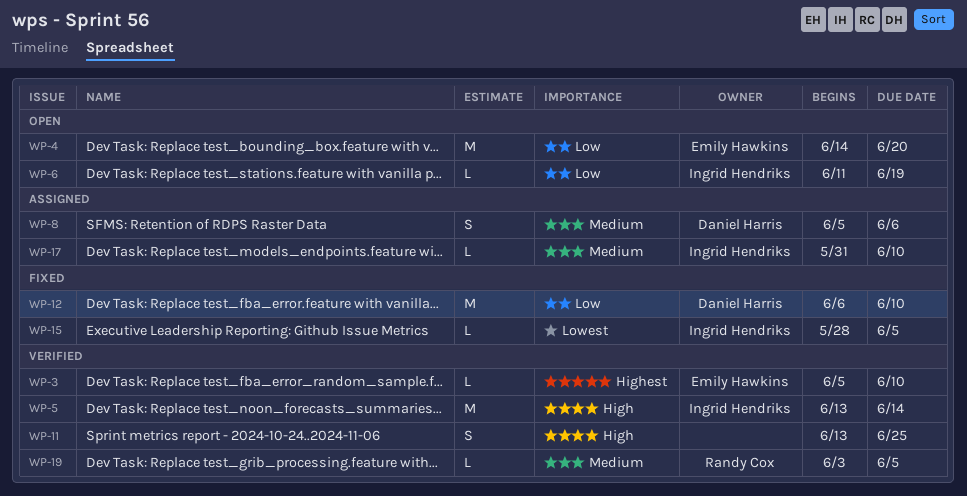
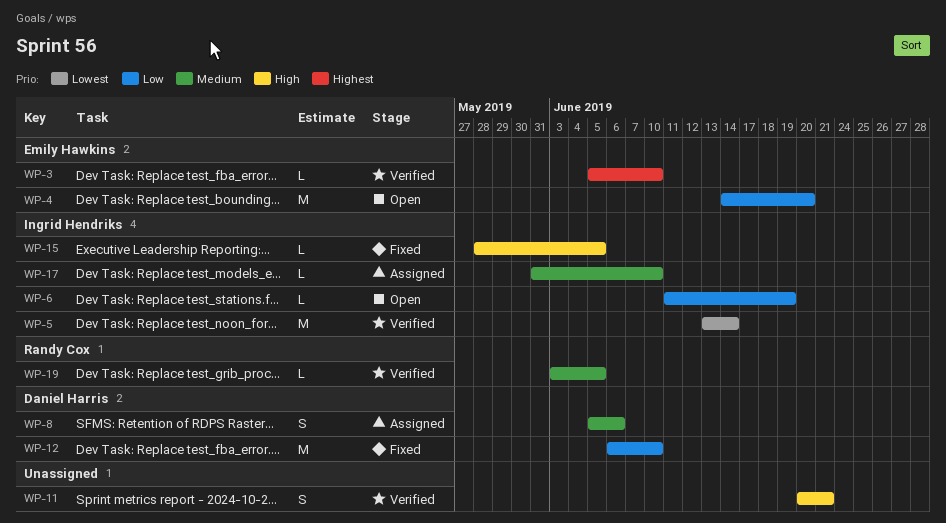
WP-5, priority: High -> Lowest
WP-11, start: Jun 13 -> Jun 20
WP-11, due: Jun 25 -> Jun 21
WP-15, priority: Lowest -> High

